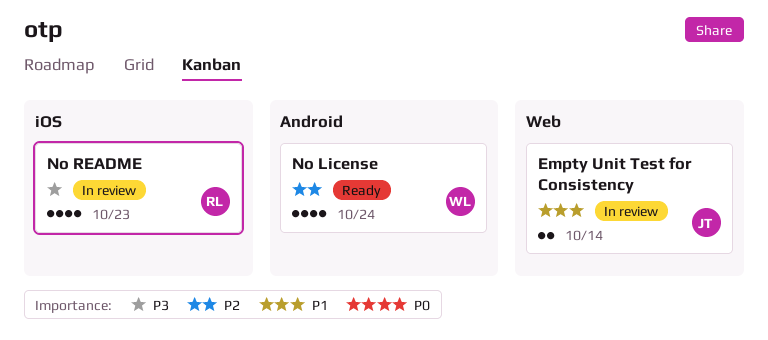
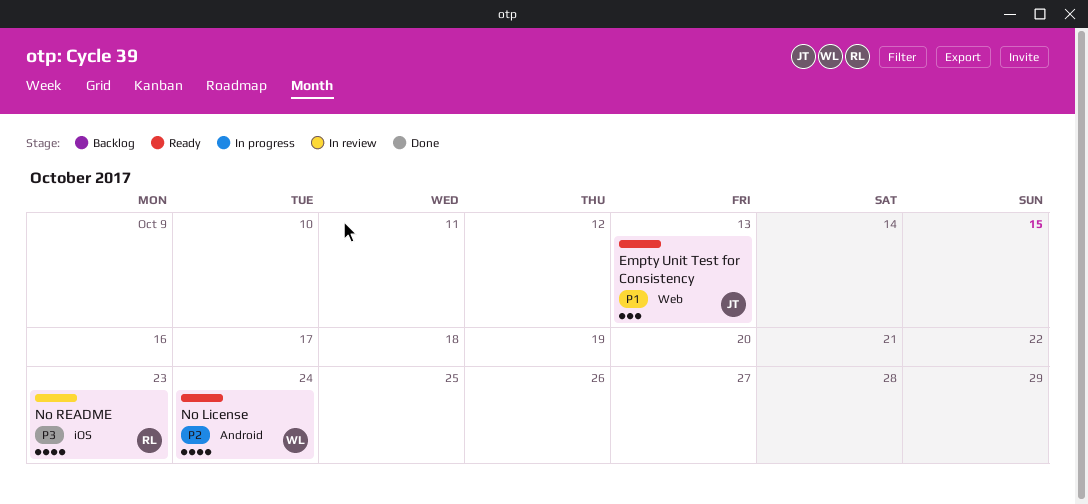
Empty Unit Test for Consistency, status: In review -> Ready
Empty Unit Test for Consistency, estimate: 2 -> 3
Empty Unit Test for Consistency, due: Oct 14 -> Oct 13

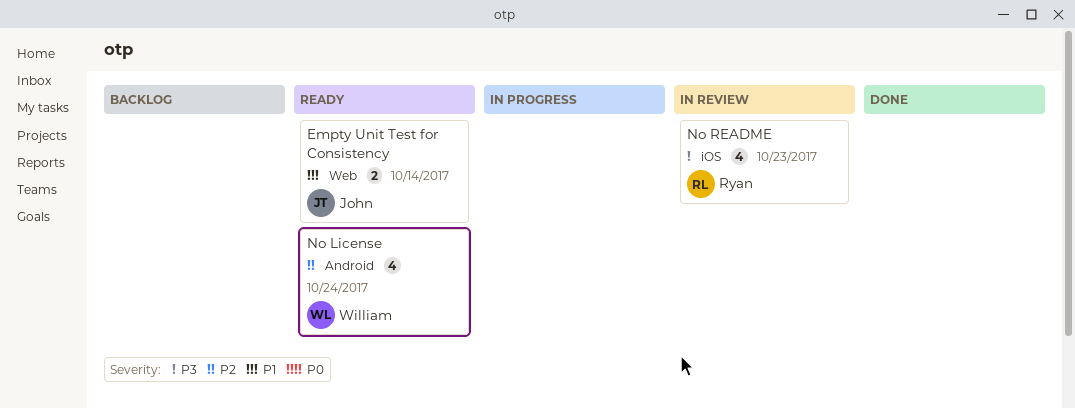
Empty Unit Test for Consistency, estimate: 3 -> 2
Empty Unit Test for Consistency, due: Oct 13 -> Oct 14

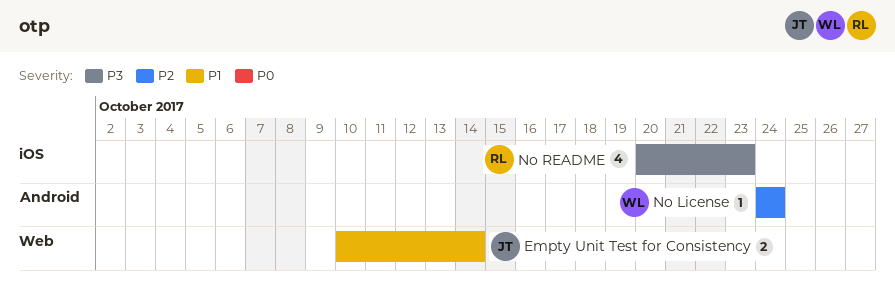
No License, estimate: 4 -> 1

